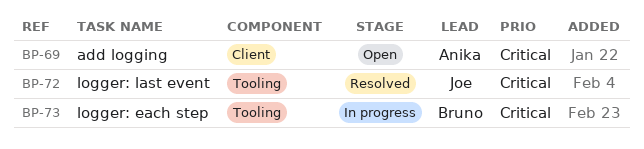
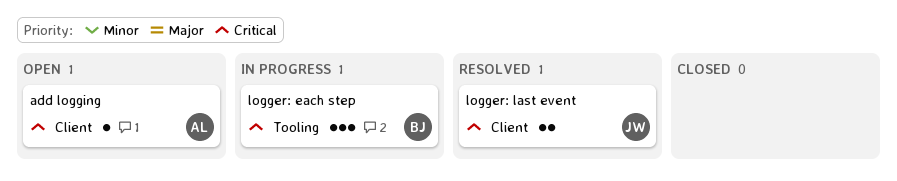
logger: last event, label: Tooling -> Client

